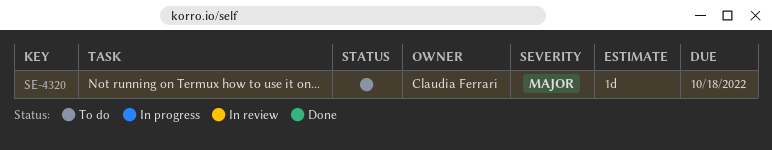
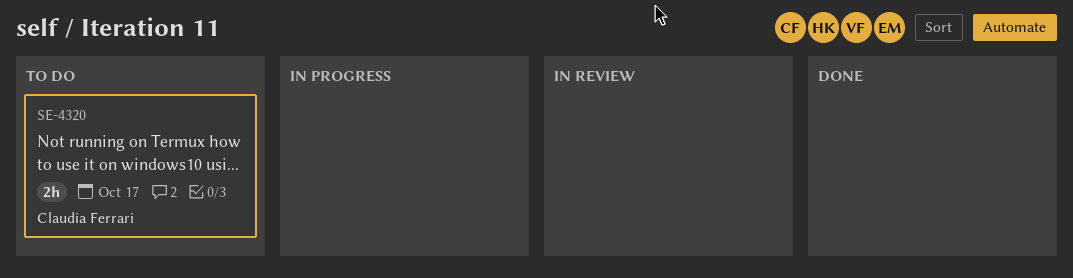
SE-4320, estimate: 1d -> 2h
SE-4320, due: Oct 18 -> Oct 17

